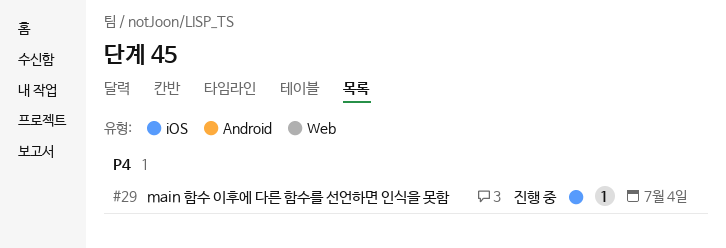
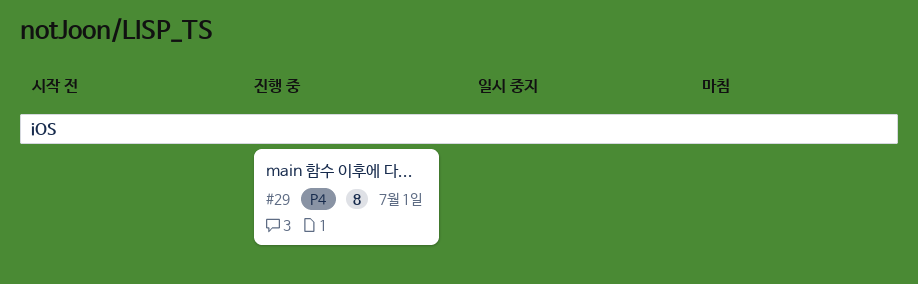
#29, estimate: 1 -> 8
#29, due: Jul 4 -> Jul 1

